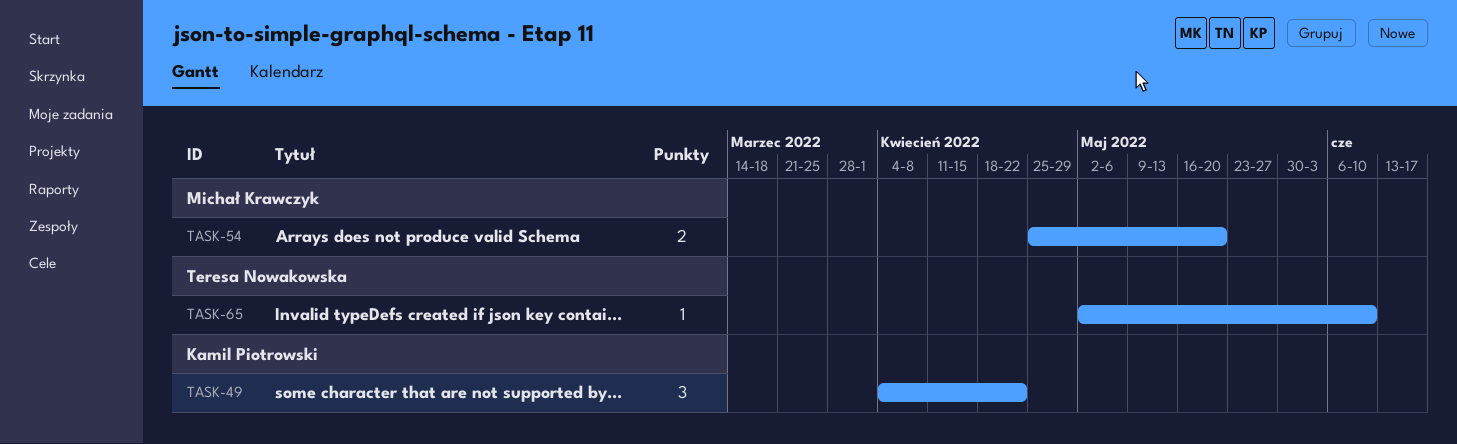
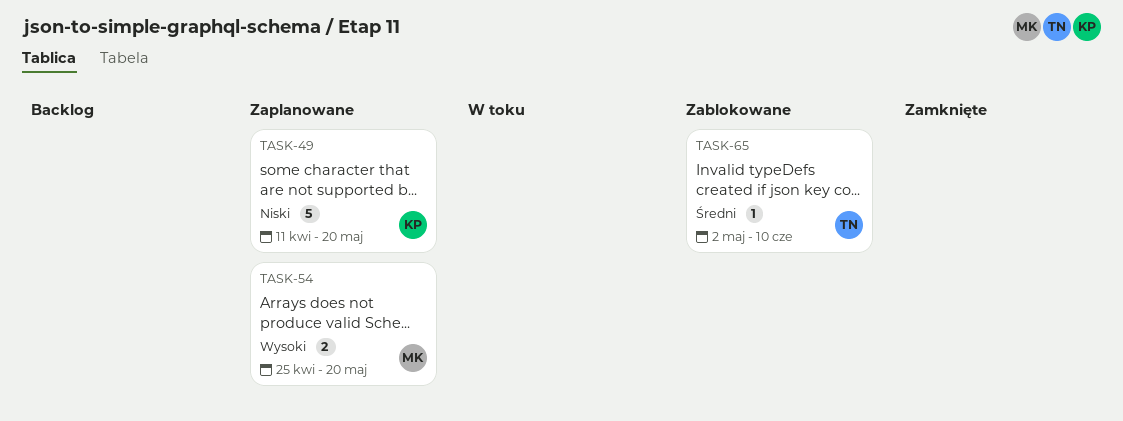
TASK-49, estimate: 3 -> 5
TASK-49, start: Apr 4 -> Apr 11
TASK-49, due: Apr 22 -> May 20

